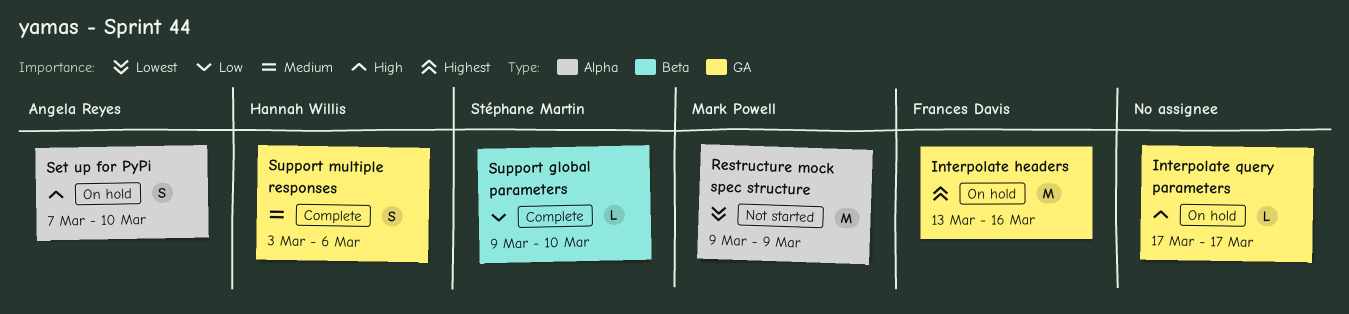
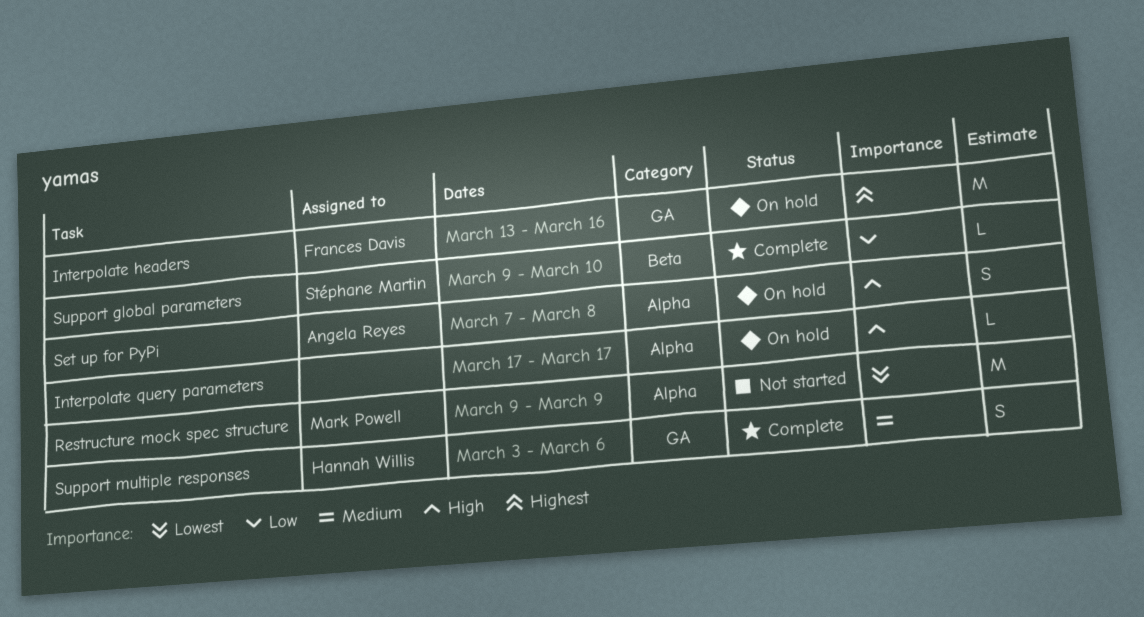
Interpolate query parameters, label: GA -> Alpha
Set up for PyPi, due: Mar 10 -> Mar 8

